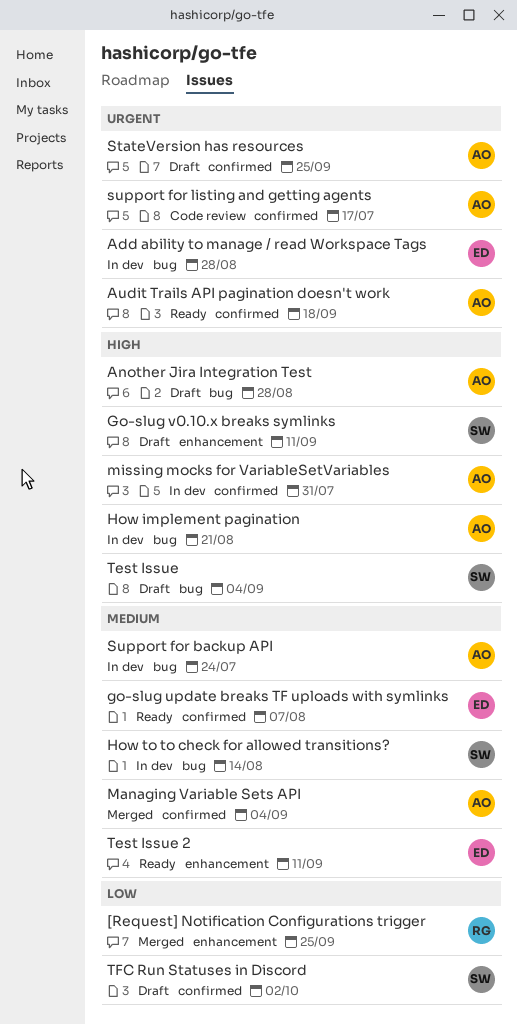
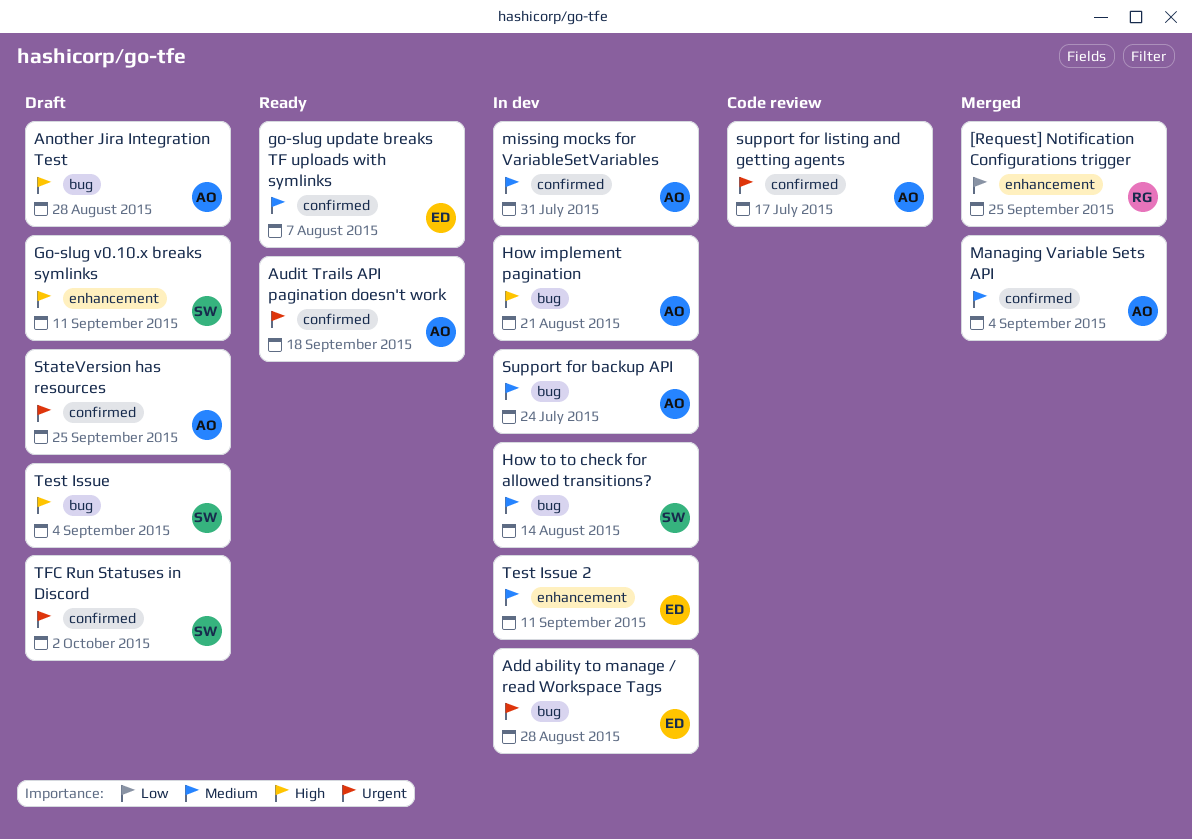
missing mocks for VariableSetVariables, priority: High -> Medium
Test Issue 2, status: Ready -> In dev
TFC Run Statuses in Discord, priority: Low -> Urgent

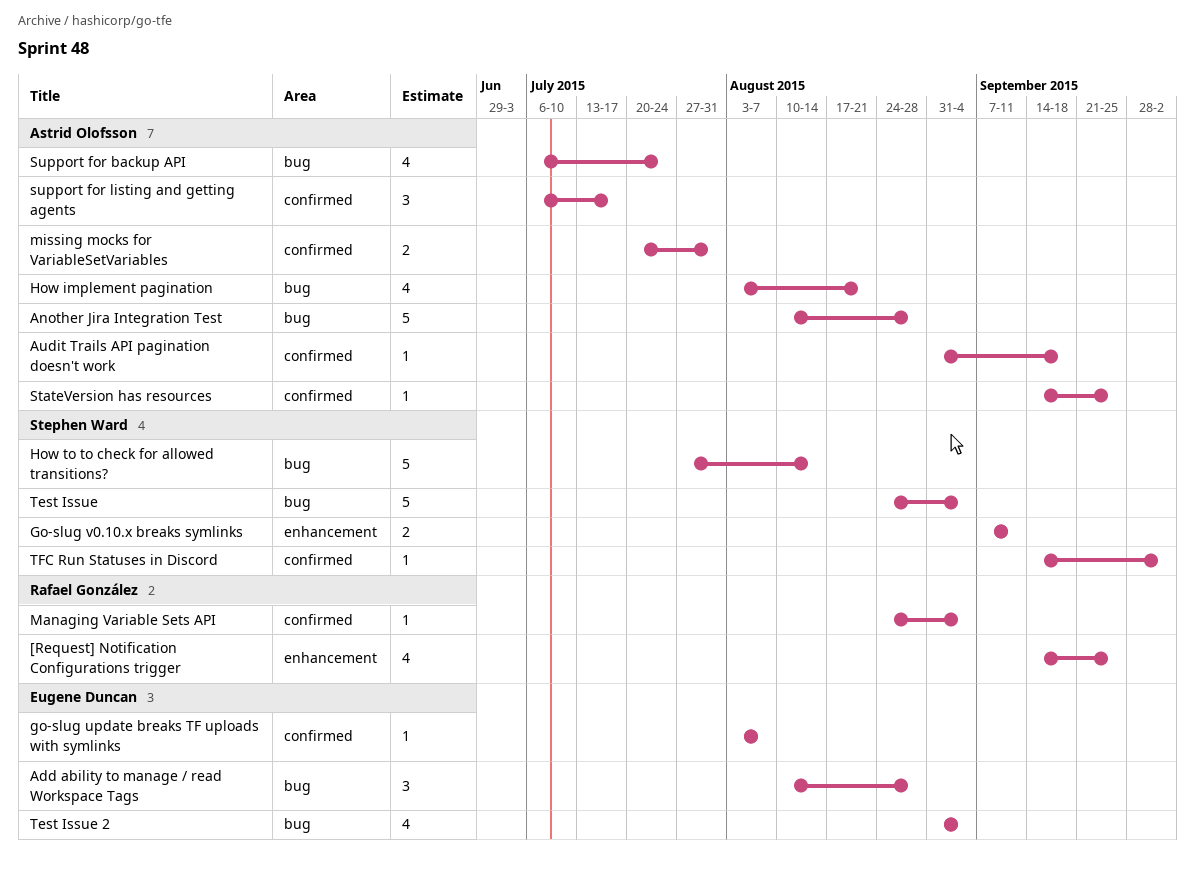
Managing Variable Sets API, owner: Astrid Olofsson -> Rafael González
Test Issue 2, label: enhancement -> bug
Test Issue 2, due: Sep 11 -> Sep 4

